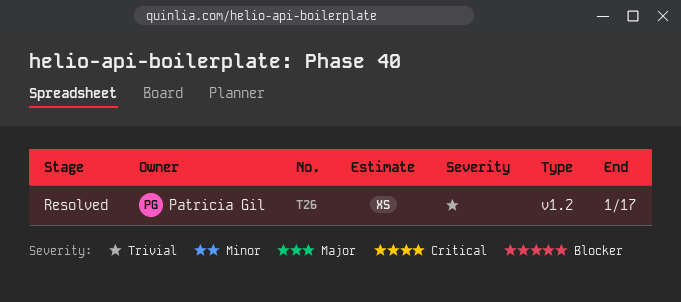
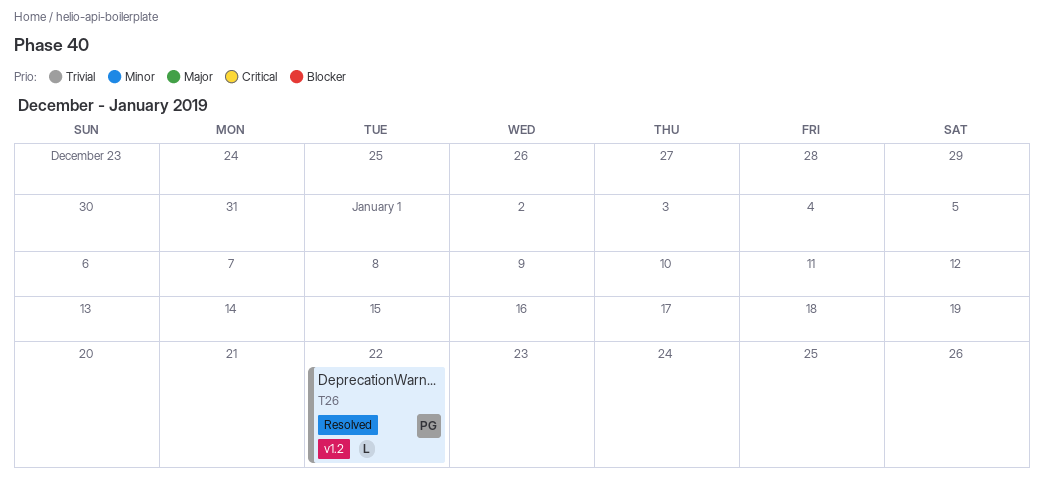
T26, estimate: XS -> L
T26, due: Jan 17 -> Jan 22

